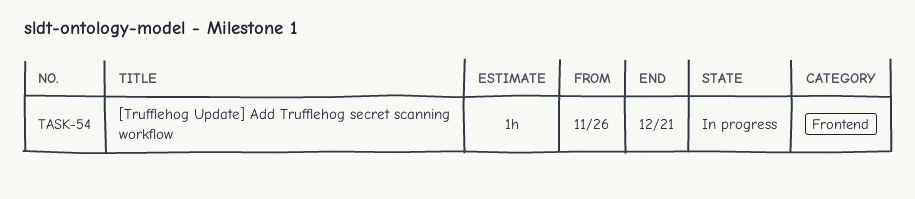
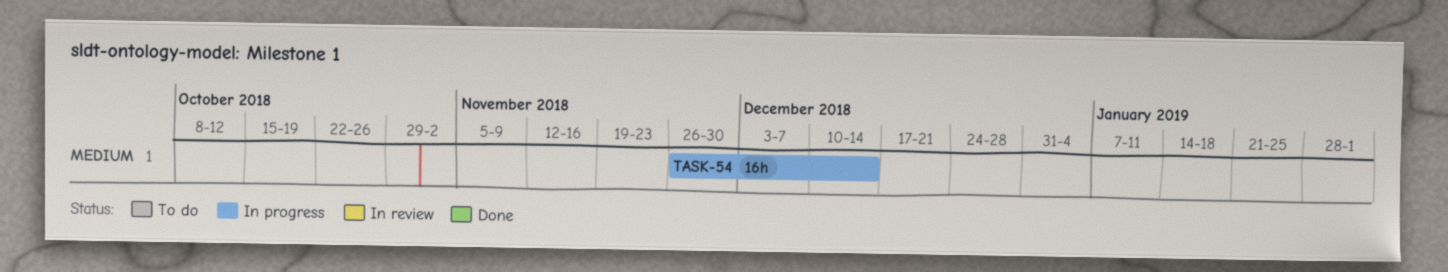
TASK-54, estimate: 1h -> 16h
TASK-54, due: Dec 21 -> Dec 14

